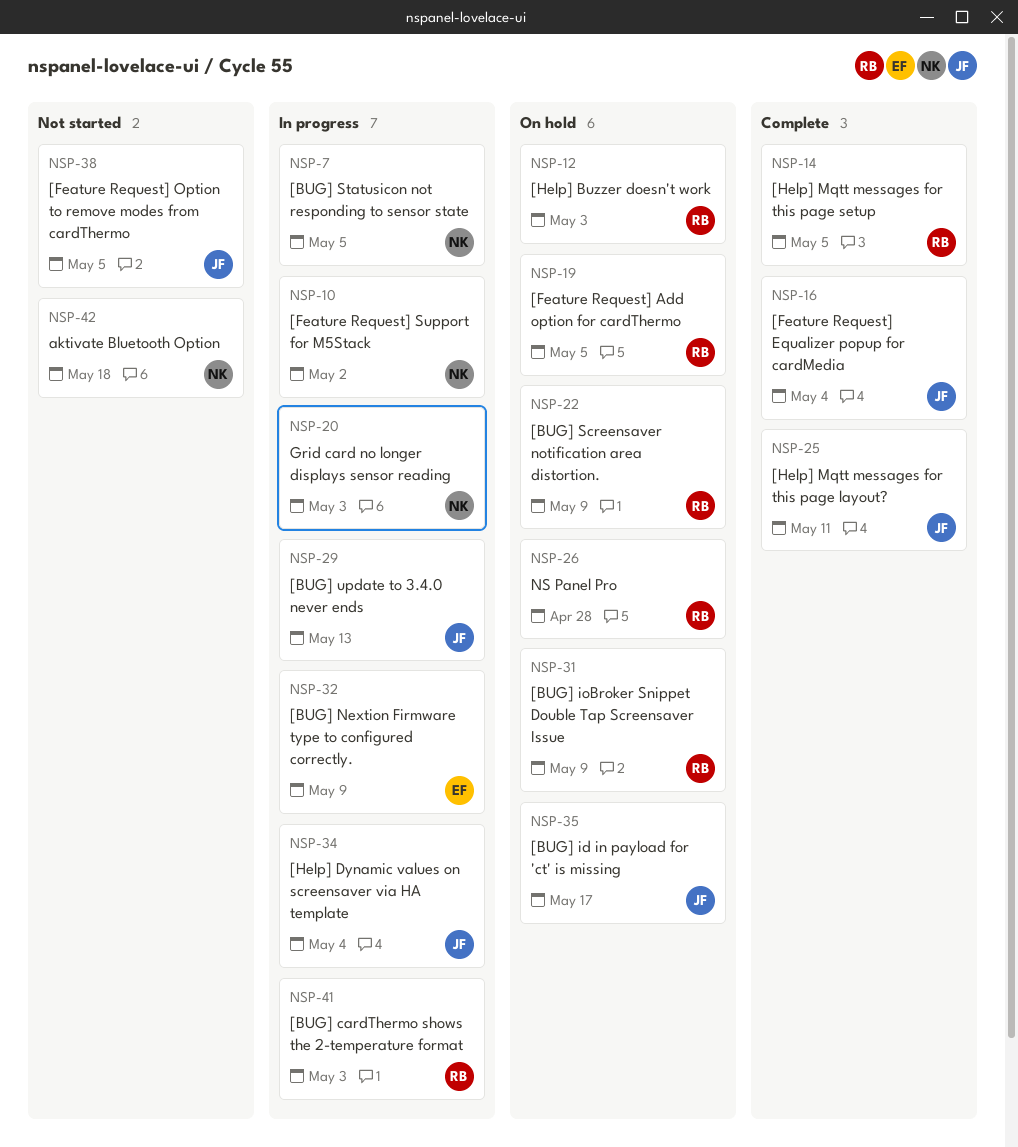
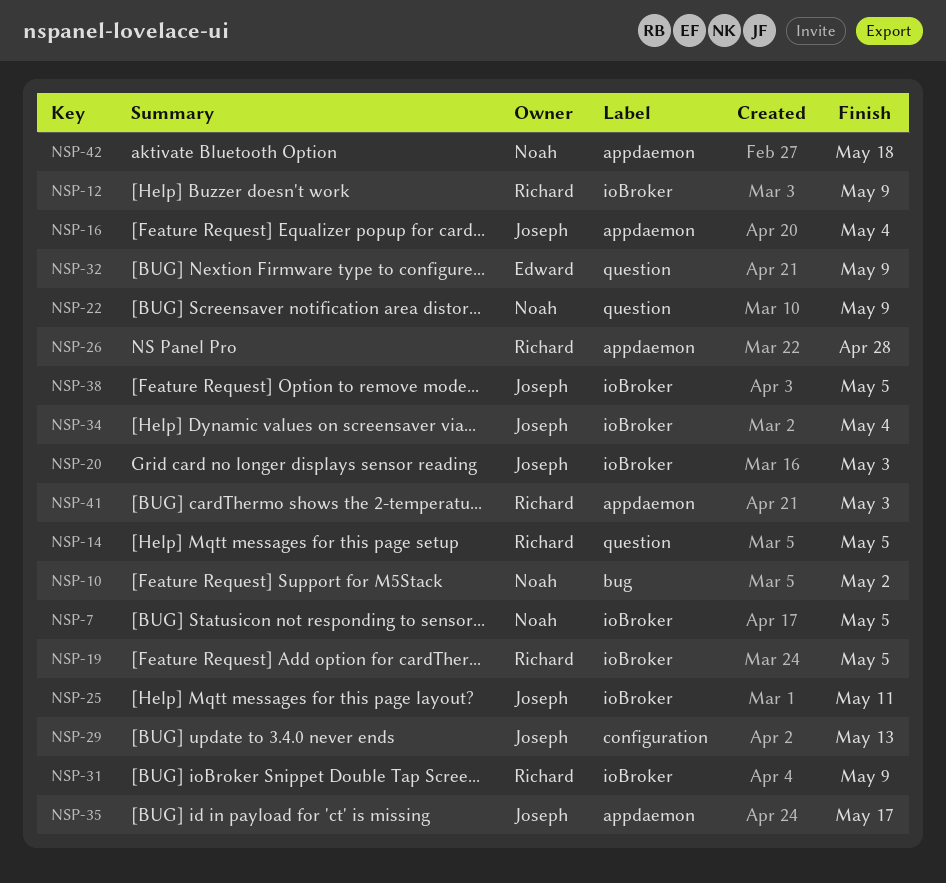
NSP-12, due: May 3 -> May 9
NSP-20, owner: Noah -> Joseph
NSP-22, owner: Richard -> Noah

